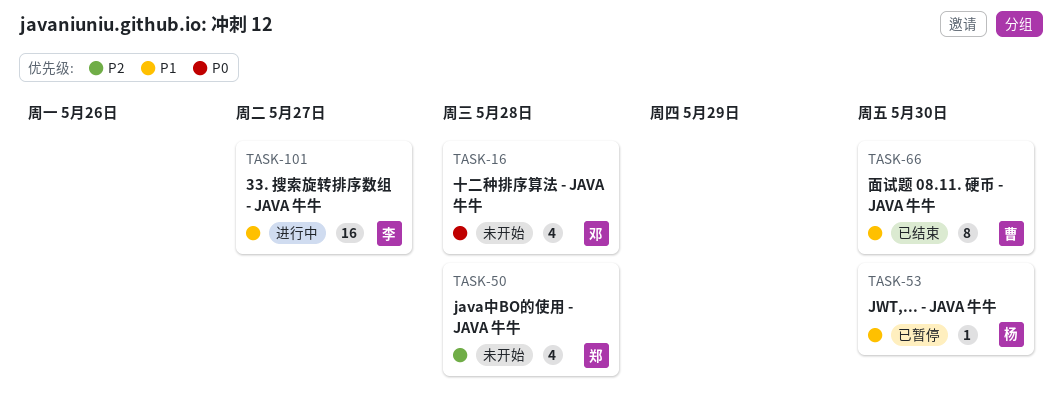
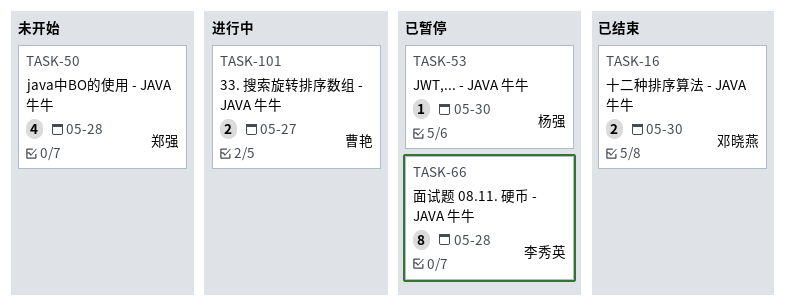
TASK-16, status: 未开始 -> 已结束
TASK-16, estimate: 4 -> 2
TASK-16, due: May 28 -> May 30
TASK-66, status: 已结束 -> 已暂停
TASK-66, owner: 曹艳 -> 李秀英
TASK-66, due: May 30 -> May 28
TASK-101, owner: 李秀英 -> 曹艳
TASK-101, estimate: 16 -> 2

